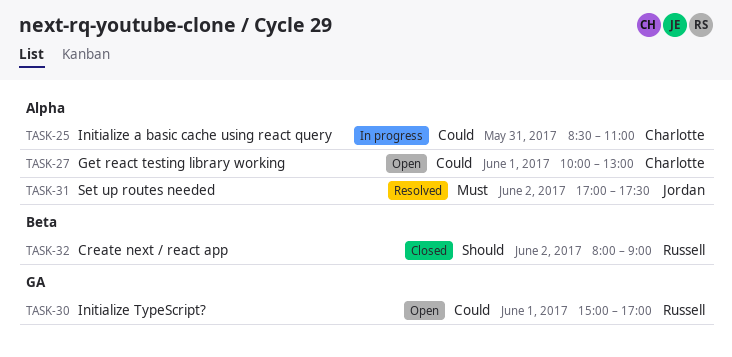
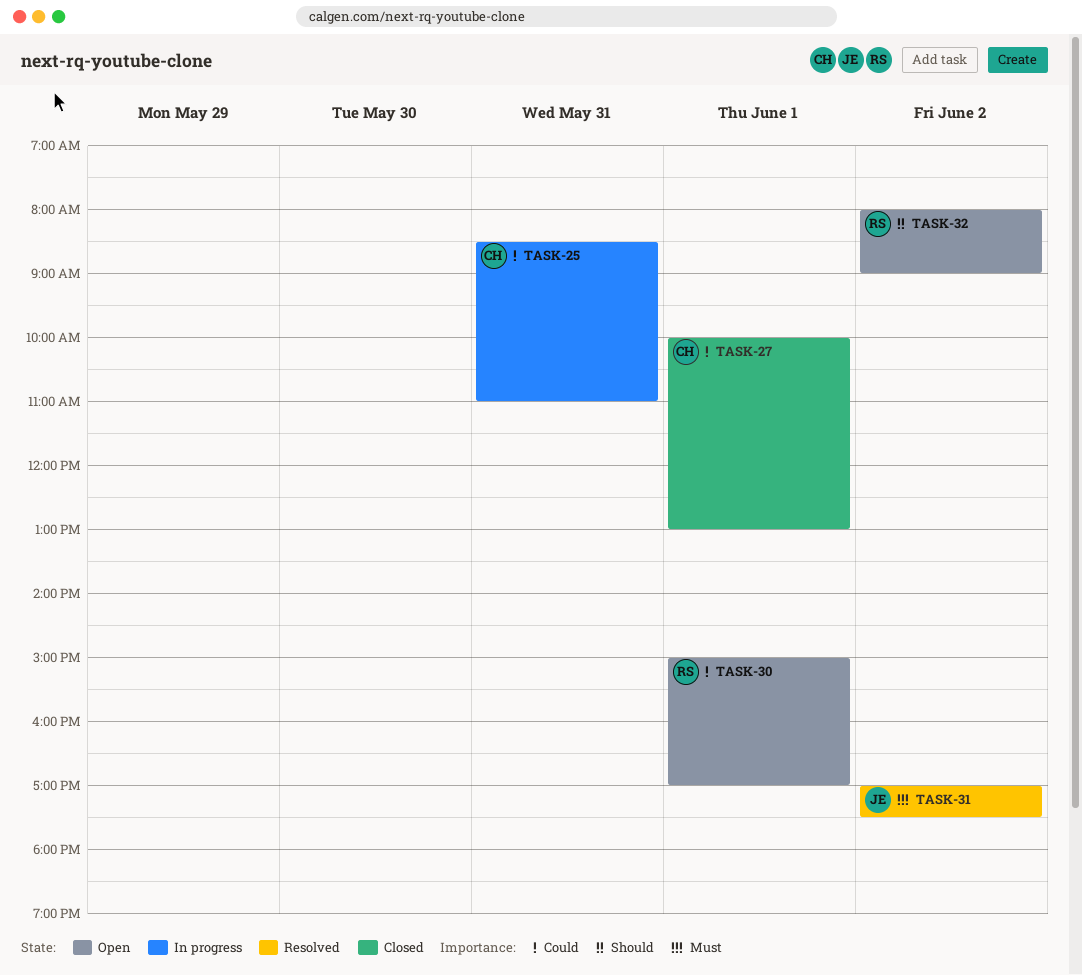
TASK-27, status: Open -> Closed
TASK-32, status: Closed -> Open

